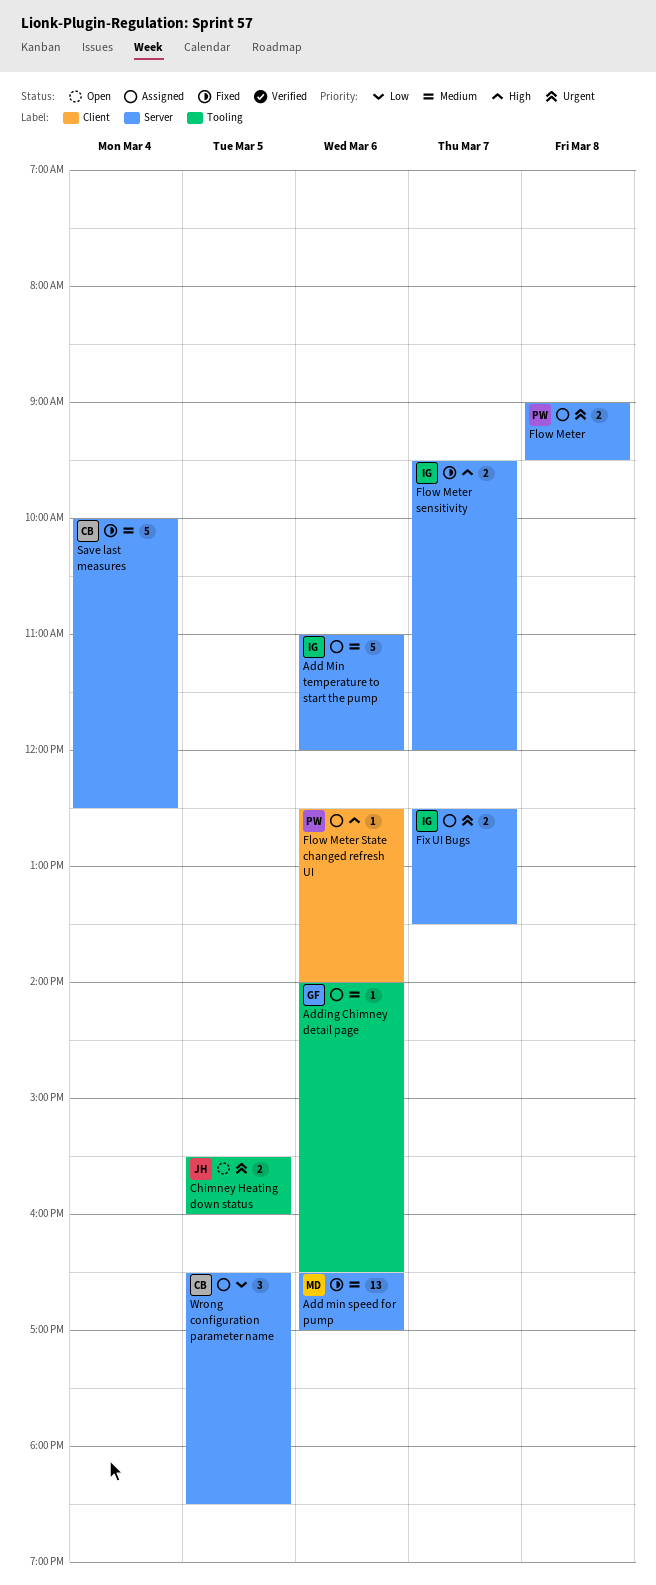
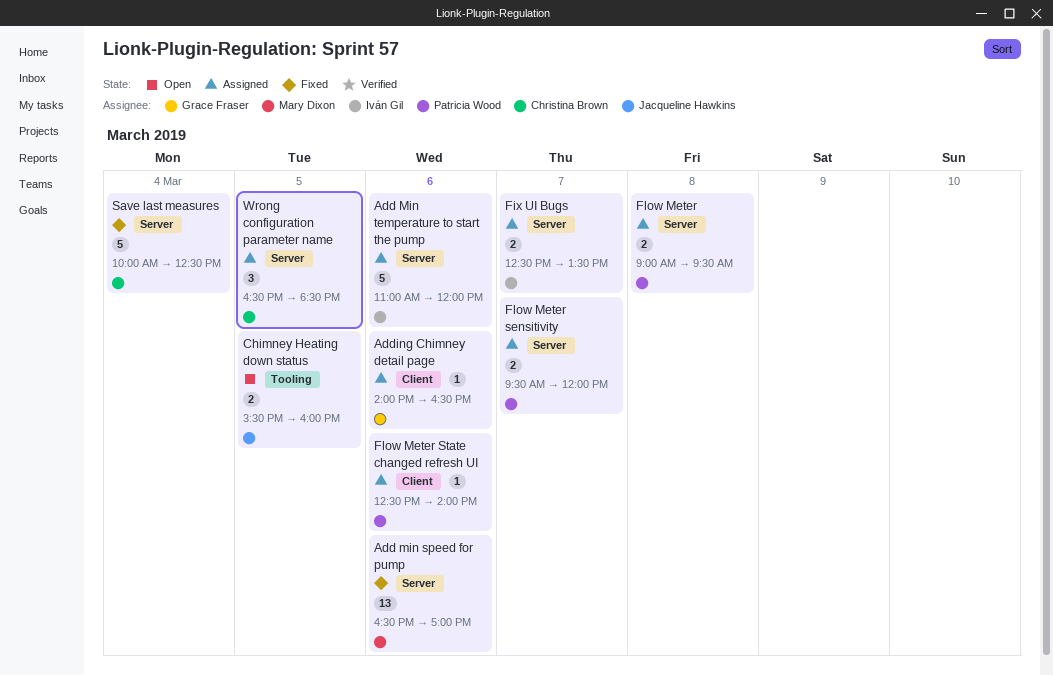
Adding Chimney detail page, label: Tooling -> Client
Flow Meter sensitivity, status: Fixed -> Assigned
Flow Meter sensitivity, owner: Iván Gil -> Patricia Wood

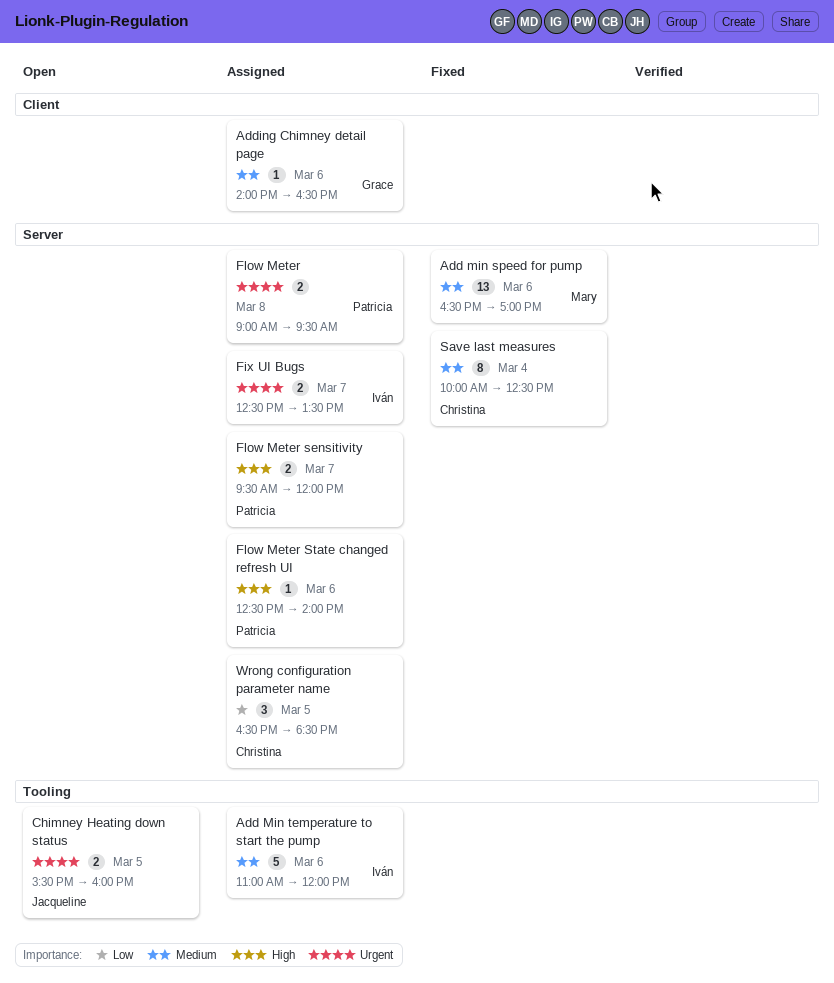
Add Min temperature to start the pump, label: Server -> Tooling
Flow Meter State changed refresh UI, label: Client -> Server
Save last measures, estimate: 5 -> 8

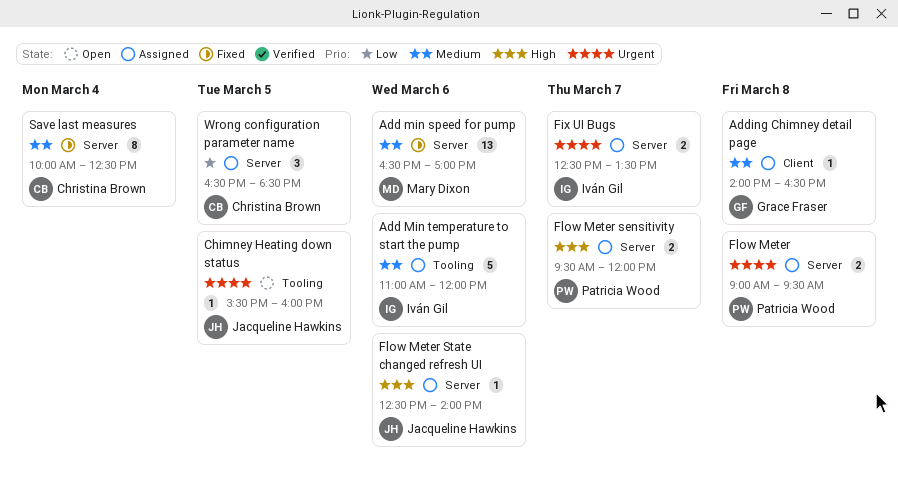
Adding Chimney detail page, day: Mar 6 -> Mar 8
Chimney Heating down status, estimate: 2 -> 1
Flow Meter State changed refresh UI, owner: Patricia Wood -> Jacqueline Hawkins

